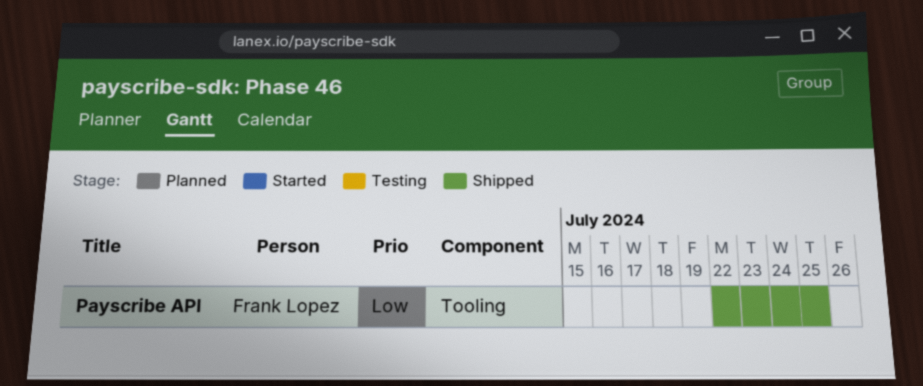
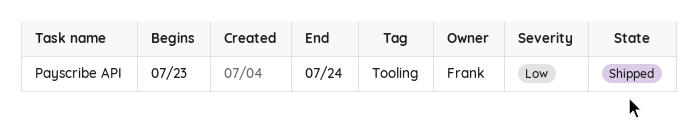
Payscribe API, start: Jul 22 -> Jul 23
Payscribe API, due: Jul 25 -> Jul 24

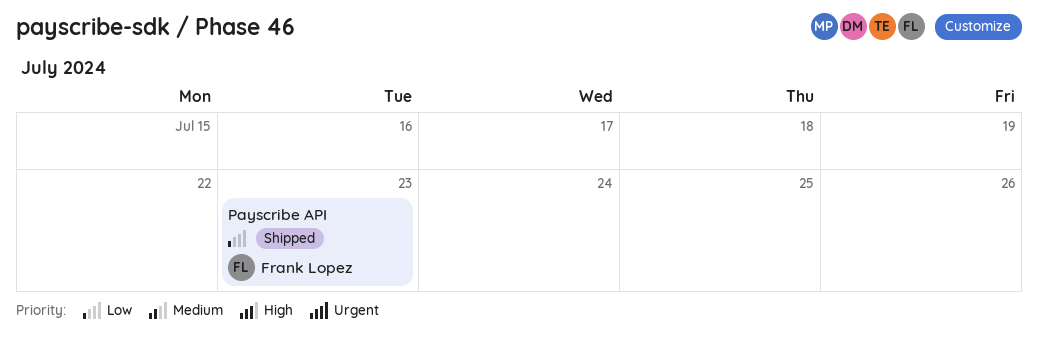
Payscribe API, due: Jul 24 -> Jul 23

